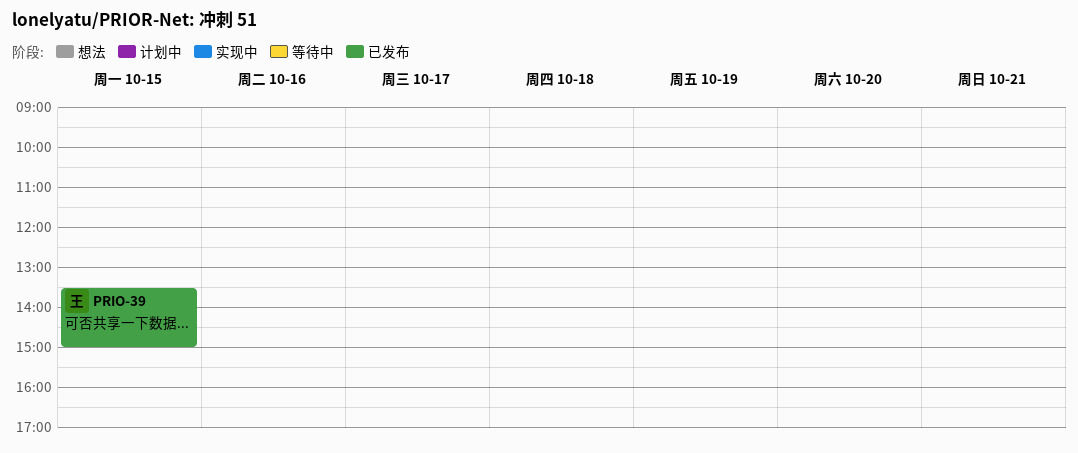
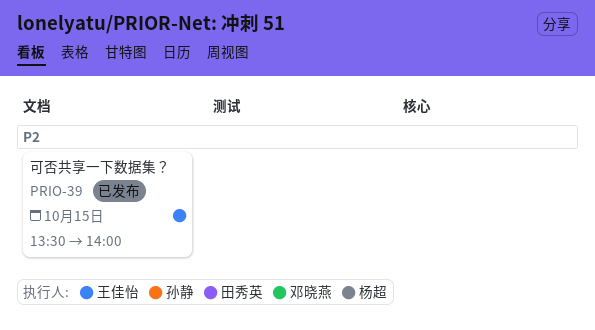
PRIO-39, ends: 15:00 -> 14:00

